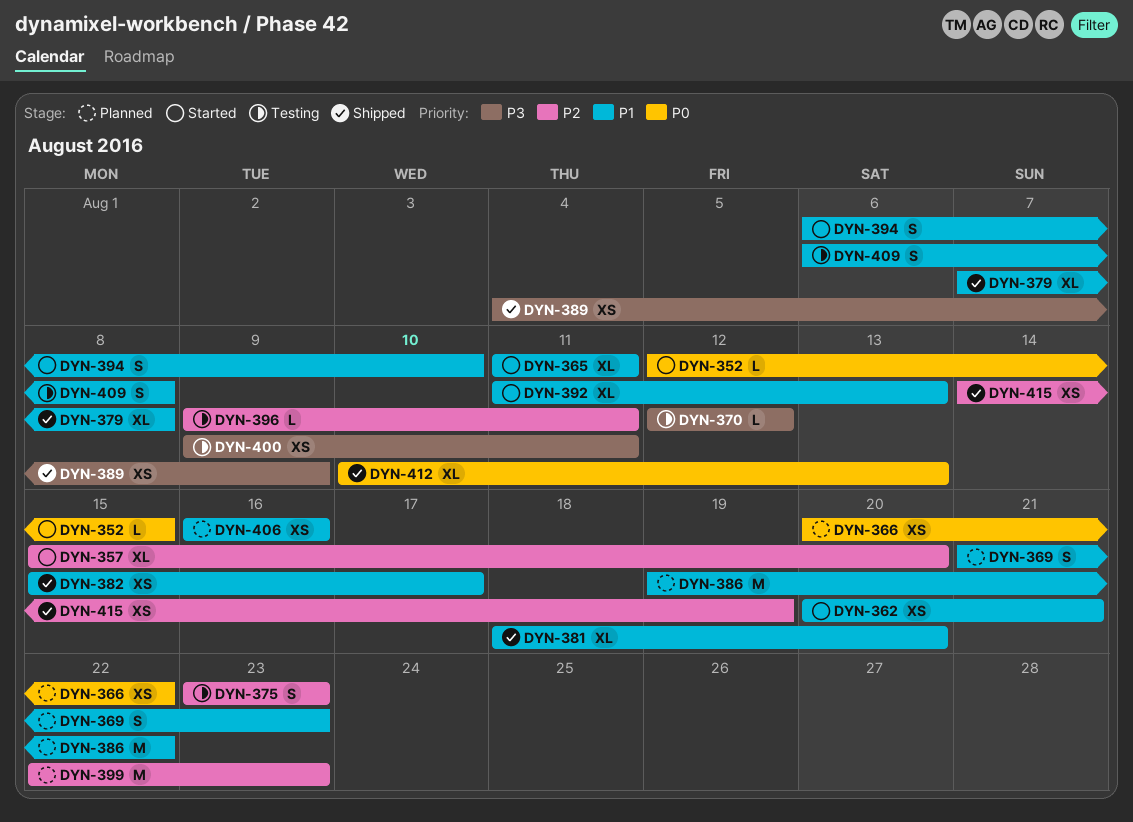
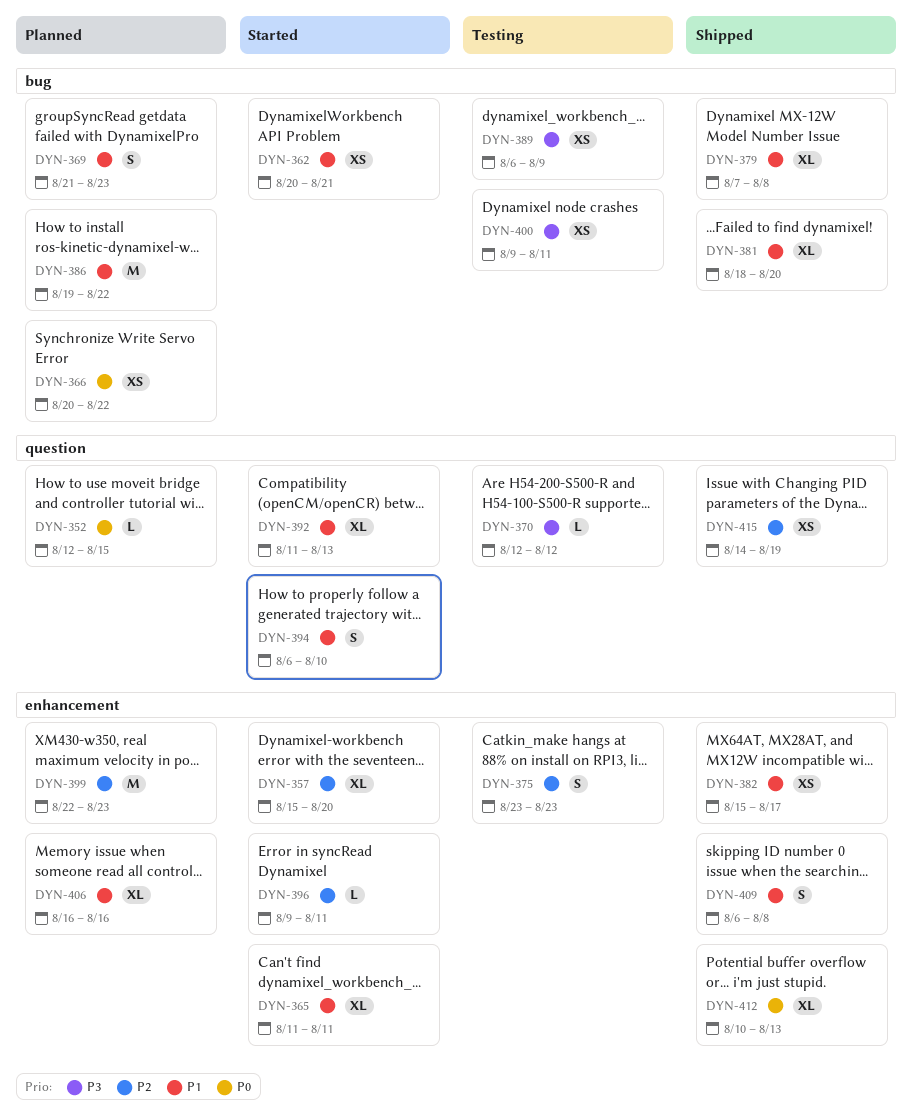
DYN-352, status: Started -> Planned
DYN-389, status: Shipped -> Testing
DYN-389, start: Aug 4 -> Aug 6
DYN-396, status: Testing -> Started
DYN-406, estimate: XS -> XL
DYN-409, status: Testing -> Shipped

